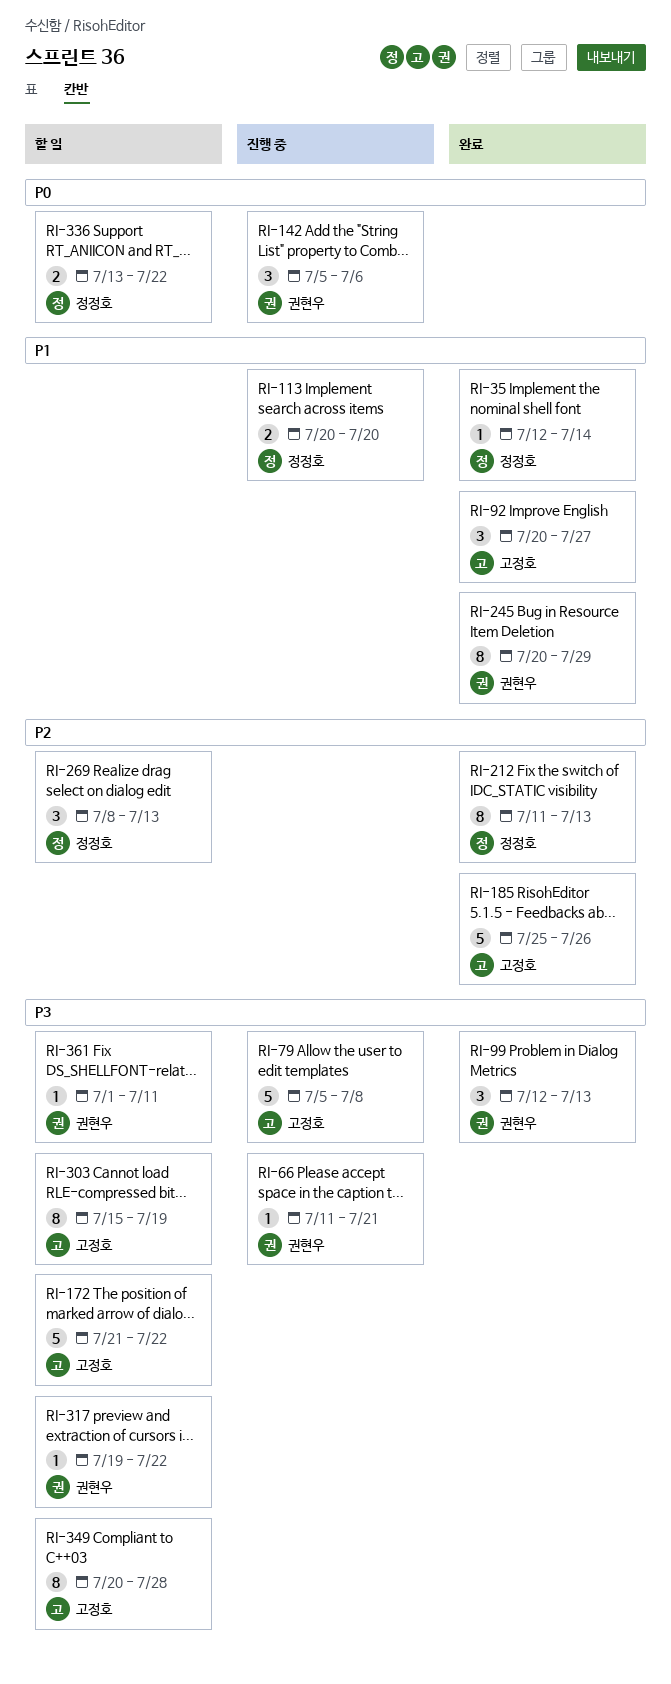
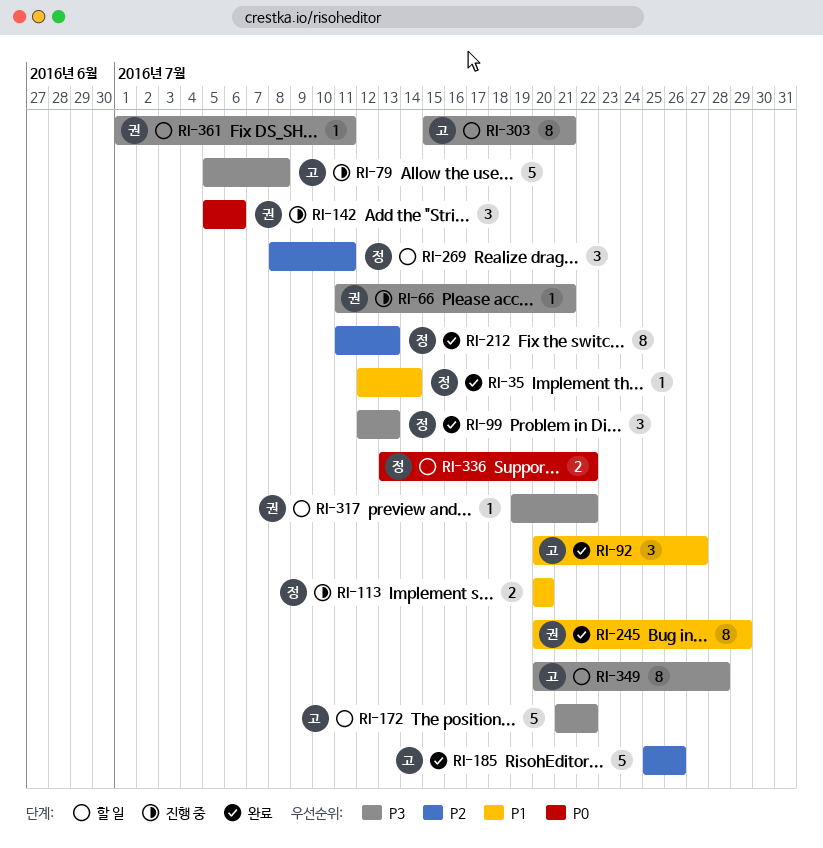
RI-99, owner: 권현우 -> 정정호
RI-269, due: Jul 13 -> Jul 11
RI-303, due: Jul 19 -> Jul 21

